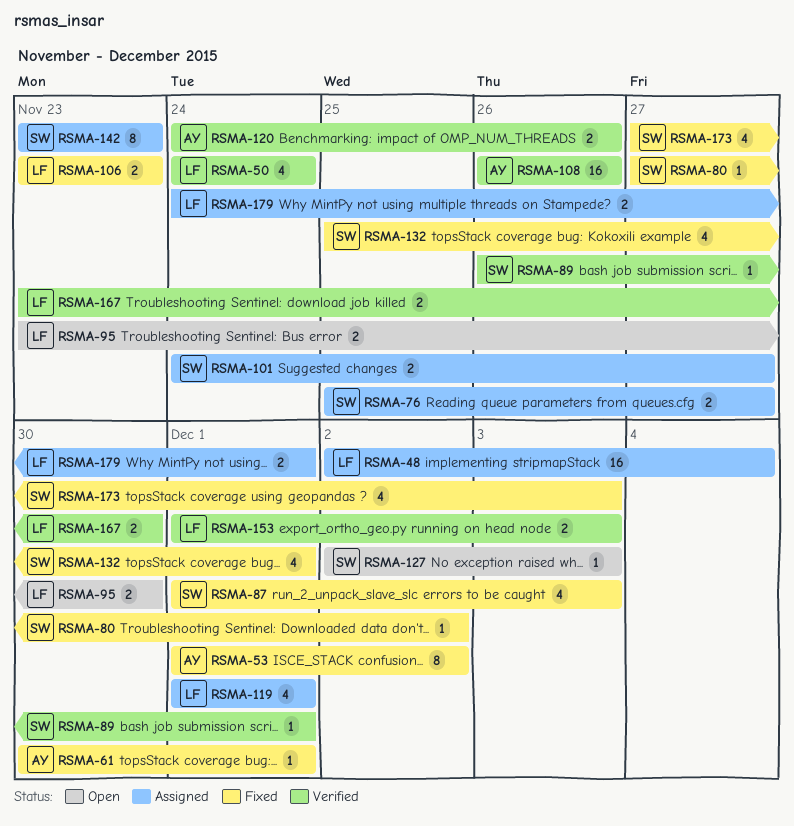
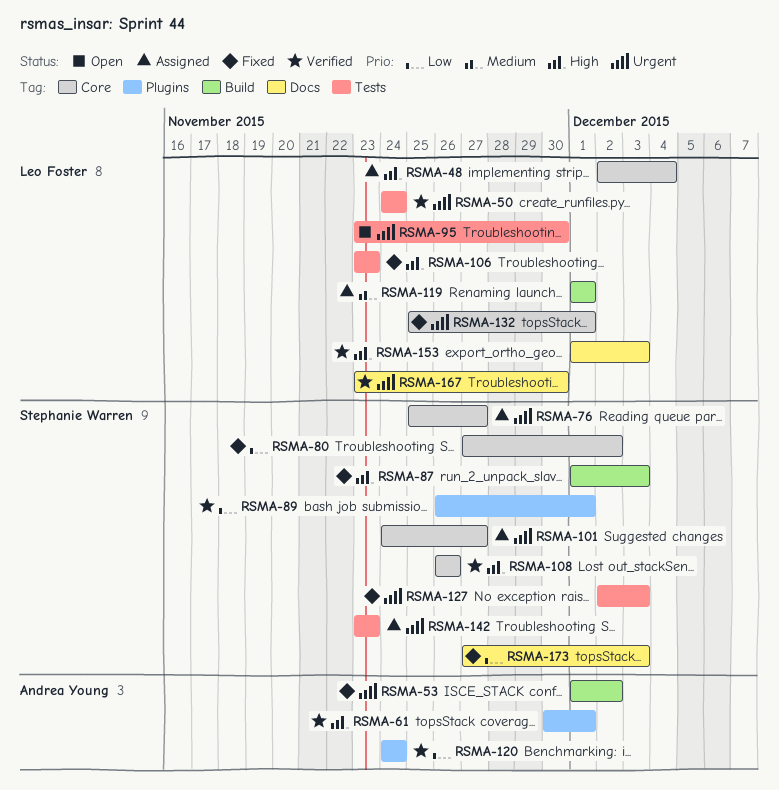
RSMA-61, status: Fixed -> Verified
RSMA-108, owner: Andrea Young -> Stephanie Warren
RSMA-120, due: Nov 26 -> Nov 24
RSMA-127, status: Open -> Fixed
RSMA-132, owner: Stephanie Warren -> Leo Foster
RSMA-179: present -> none

